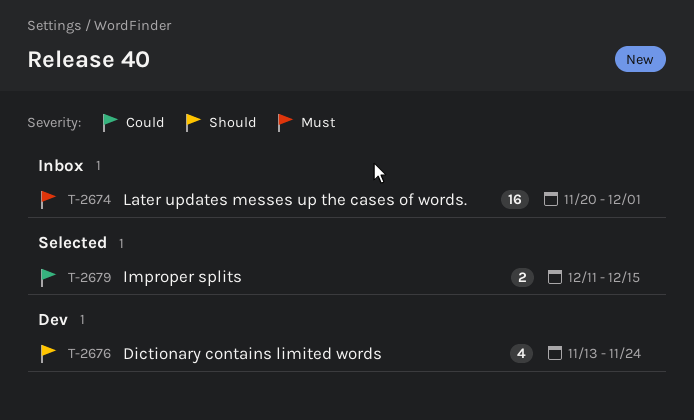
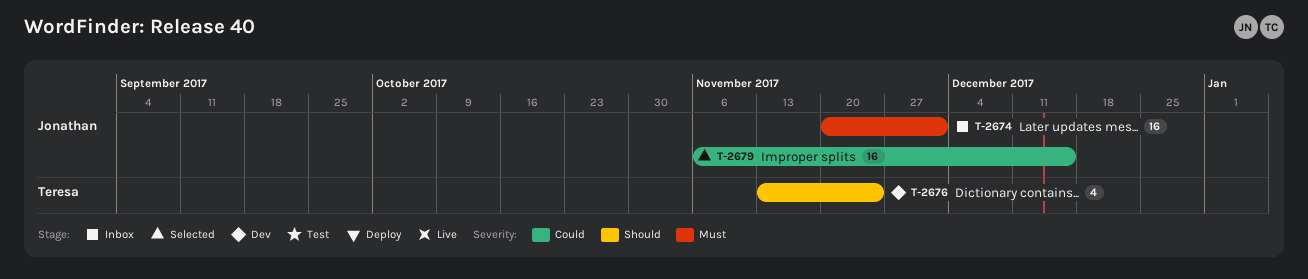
T-2679, estimate: 2 -> 16
T-2679, start: Dec 11 -> Nov 6

